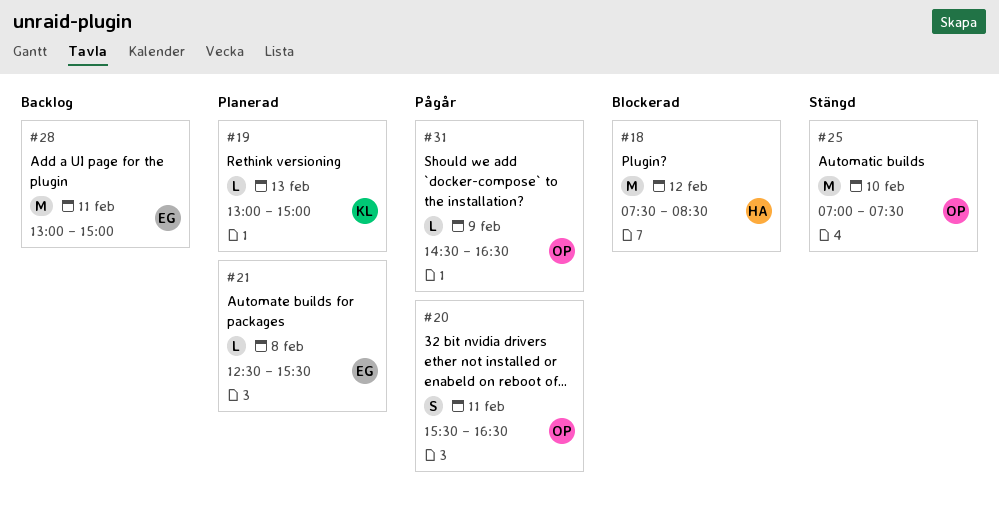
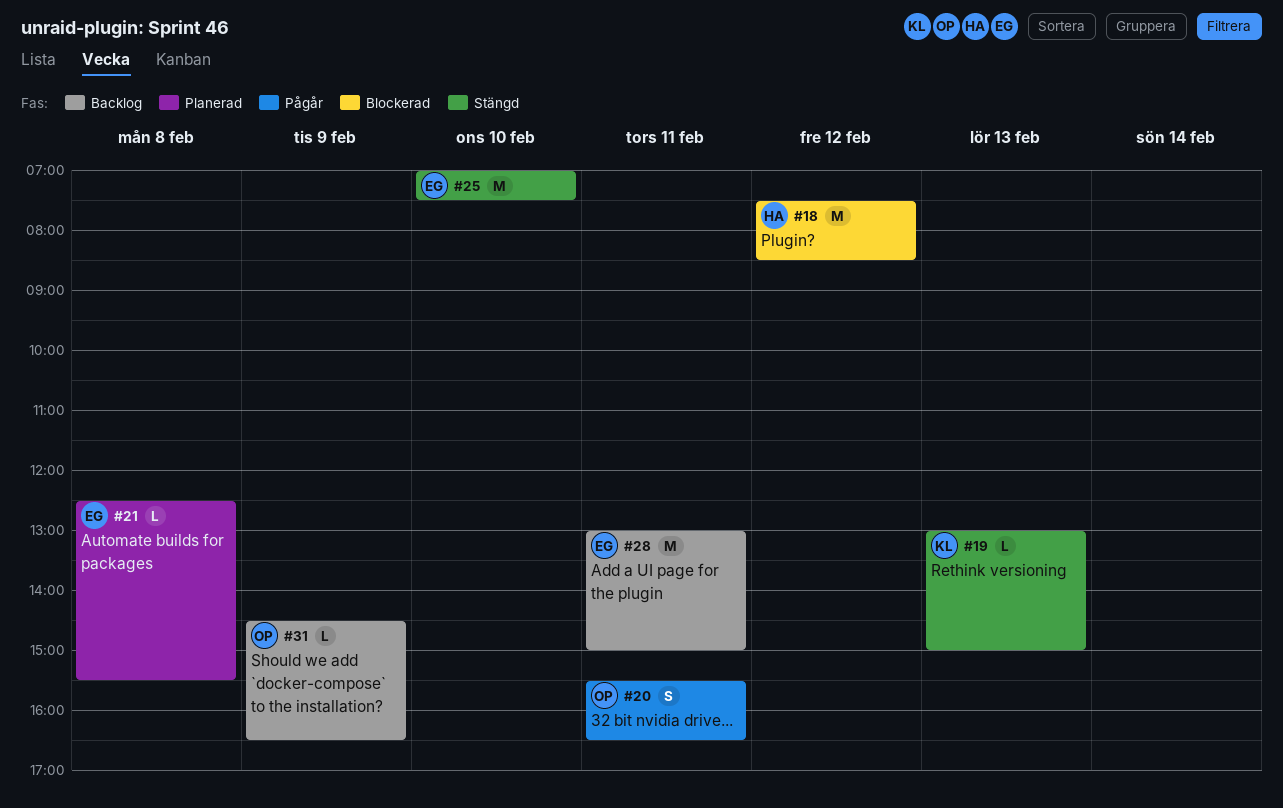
#19, status: Planerad -> Stängd
#25, owner: OP -> EG
#31, status: Pågår -> Backlog

